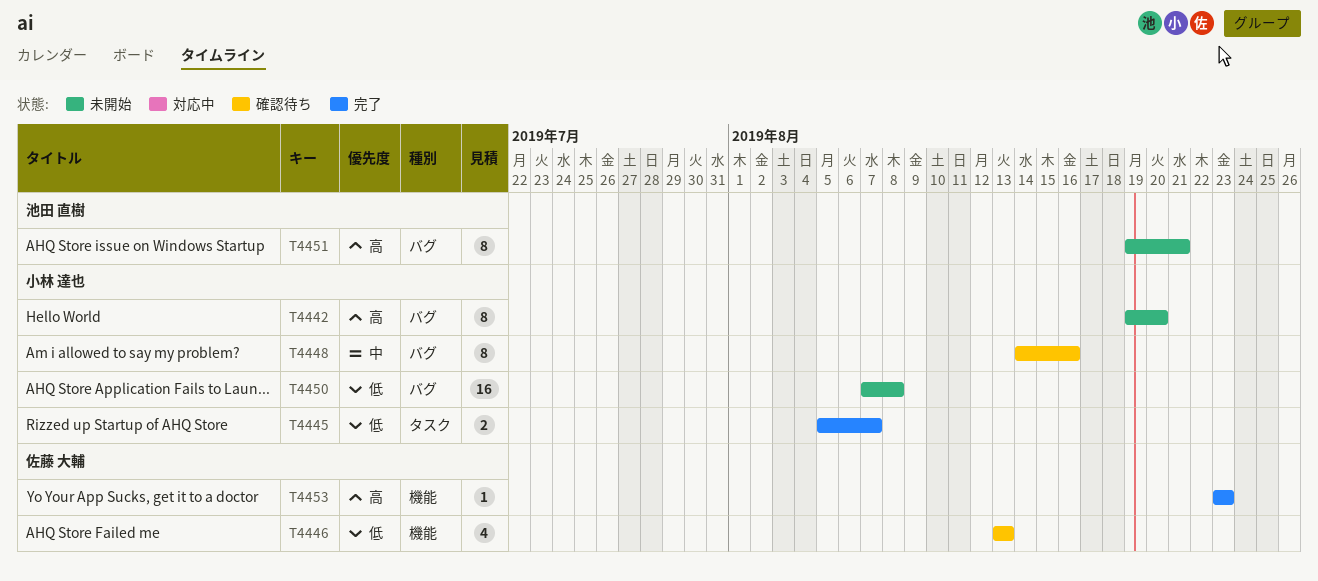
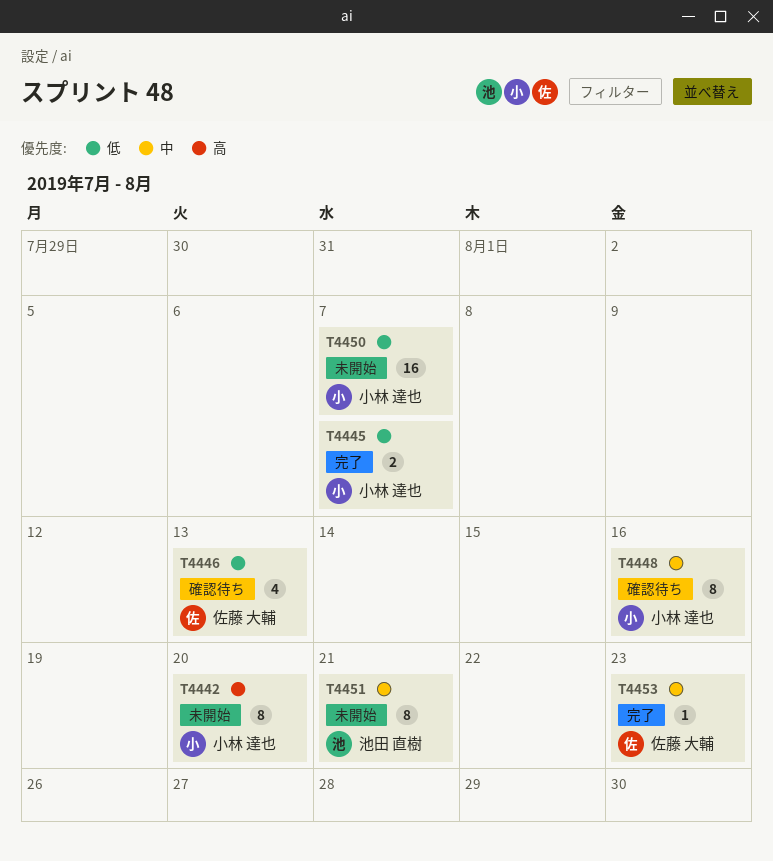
T4450, due: Aug 8 -> Aug 7
T4451, priority: 高 -> 中
T4453, priority: 高 -> 中

